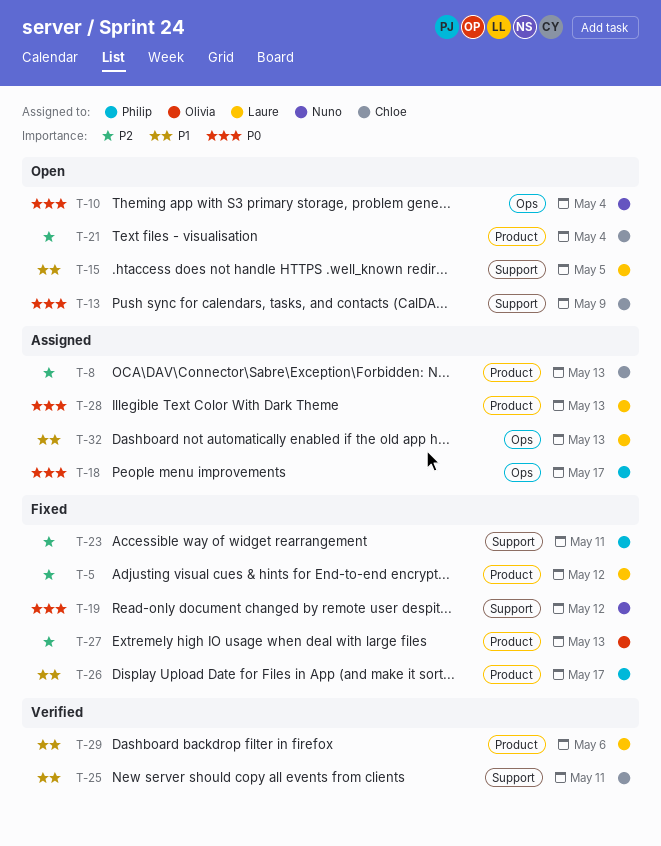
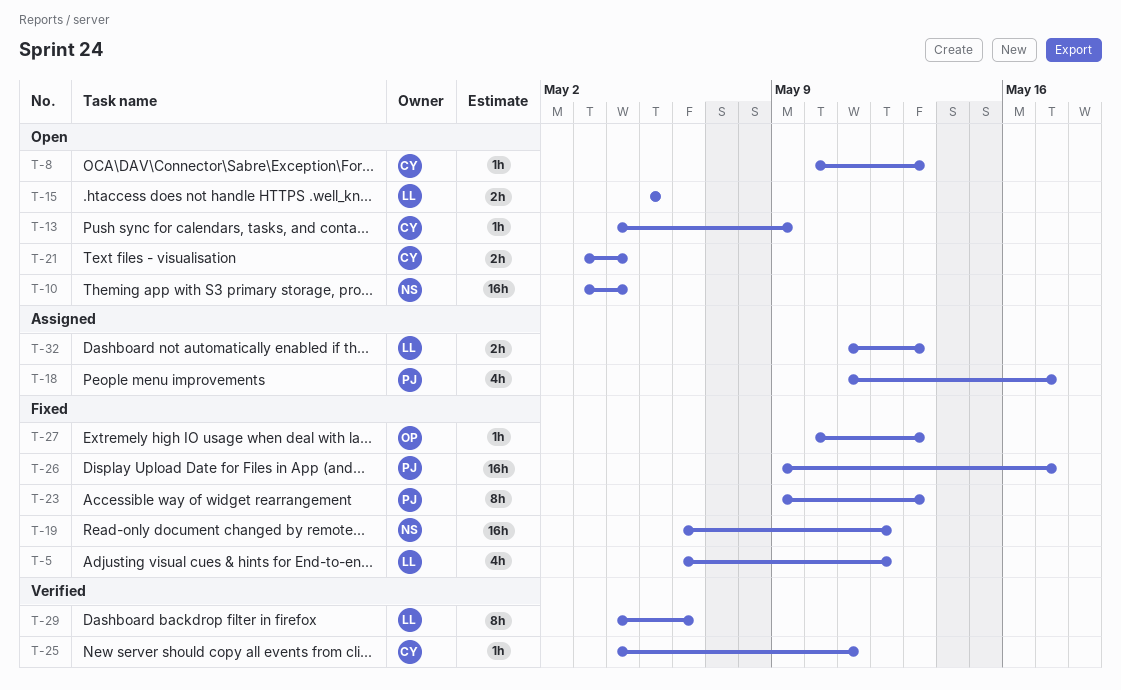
T-8, status: Assigned -> Open
T-23, due: May 11 -> May 13
T-28: present -> none

